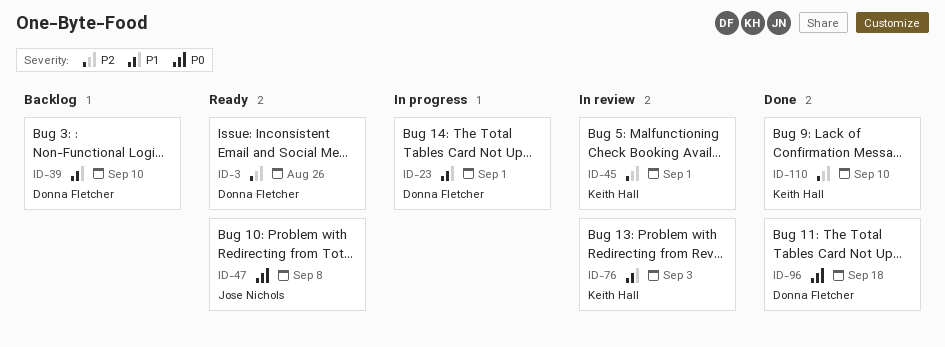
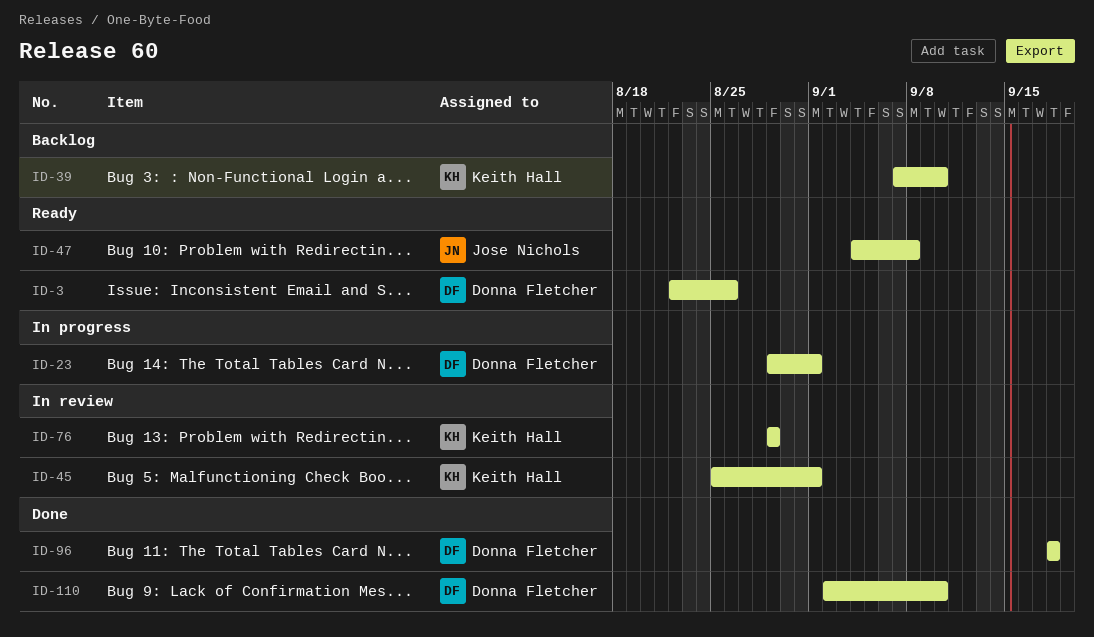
ID-39, owner: Donna Fletcher -> Keith Hall
ID-76, due: Sep 3 -> Aug 29
ID-110, owner: Keith Hall -> Donna Fletcher

